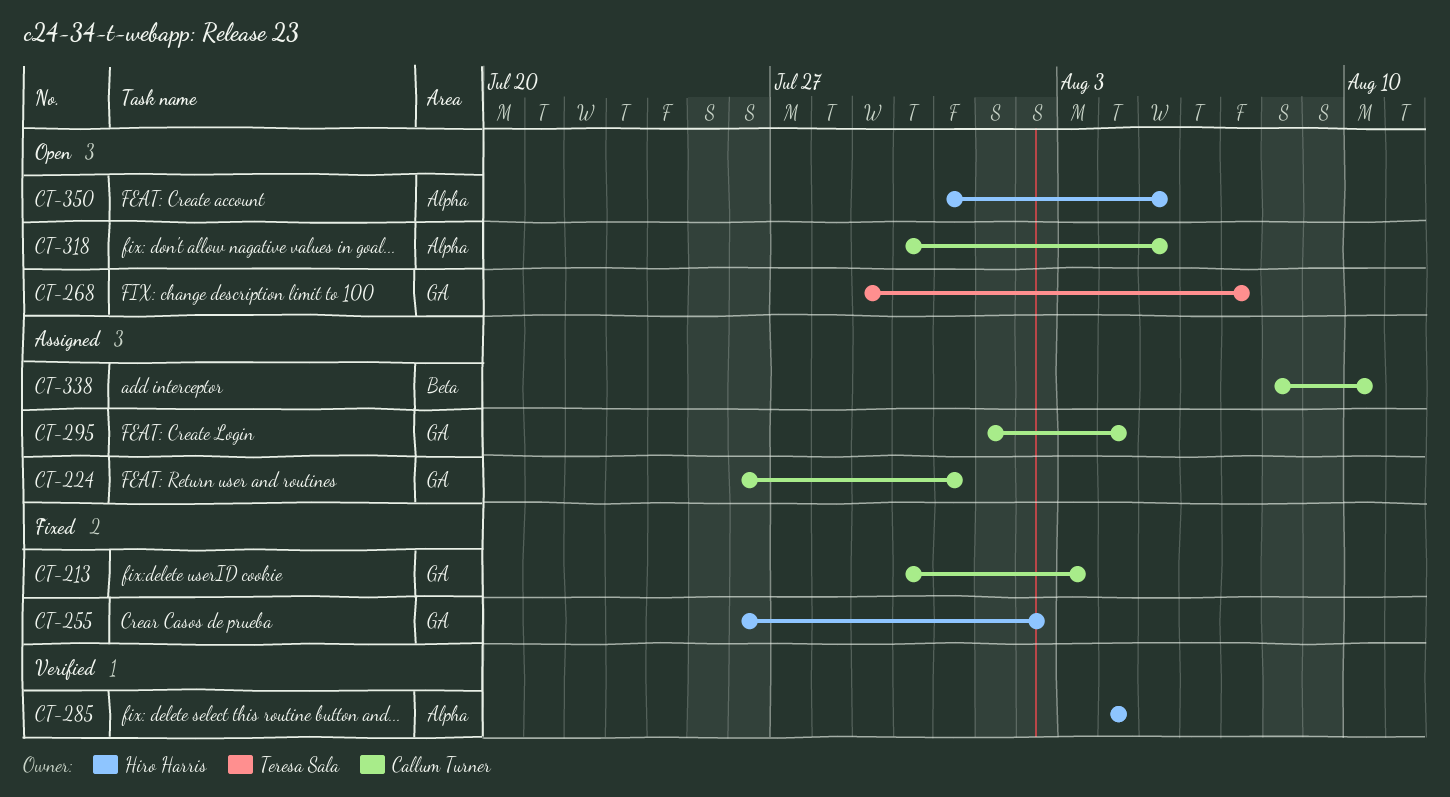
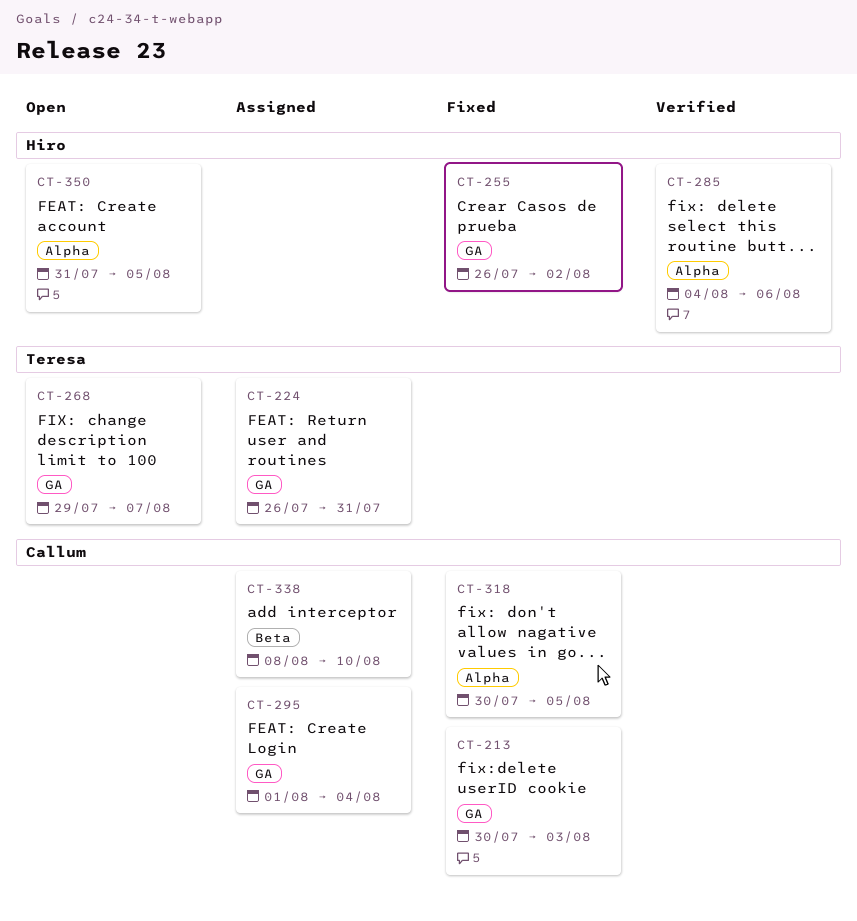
CT-224, owner: Callum Turner -> Teresa Sala
CT-285, due: Aug 4 -> Aug 6
CT-318, status: Open -> Fixed

